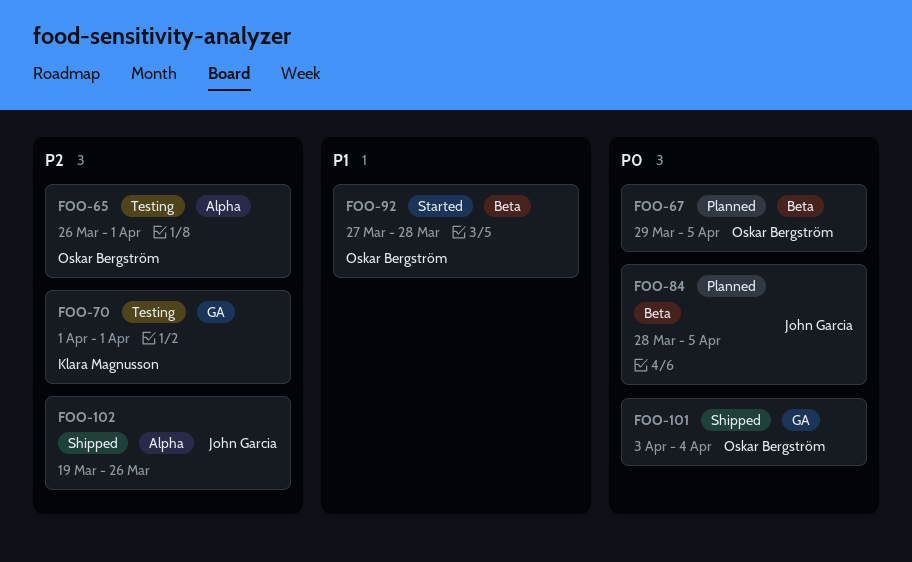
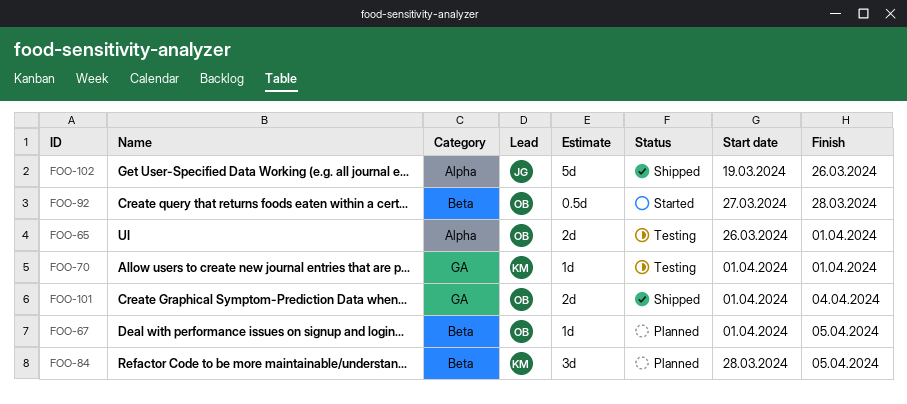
FOO-67, start: Mar 29 -> Apr 1
FOO-84, owner: John Garcia -> Klara Magnusson
FOO-101, start: Apr 3 -> Apr 1

